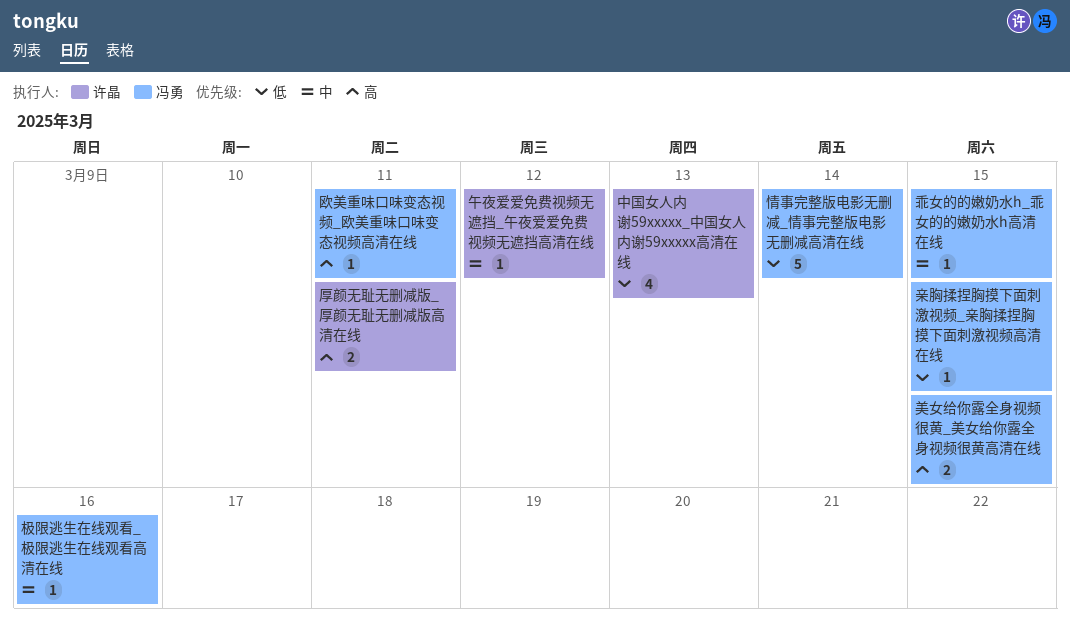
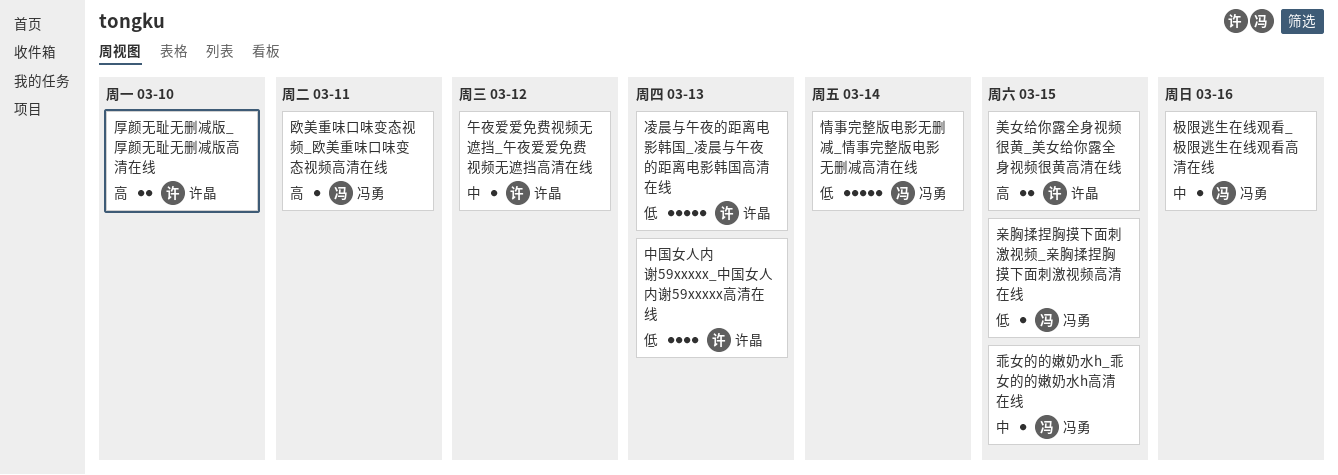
凌晨与午夜的距离电影韩国_凌晨与午夜的距离电影韩国高清在线: none -> present
厚颜无耻无删减版_厚颜无耻无删减版高清在线, due: Mar 11 -> Mar 10
美女给你露全身视频很黄_美女给你露全身视频很黄高清在线, owner: 冯勇 -> 许晶

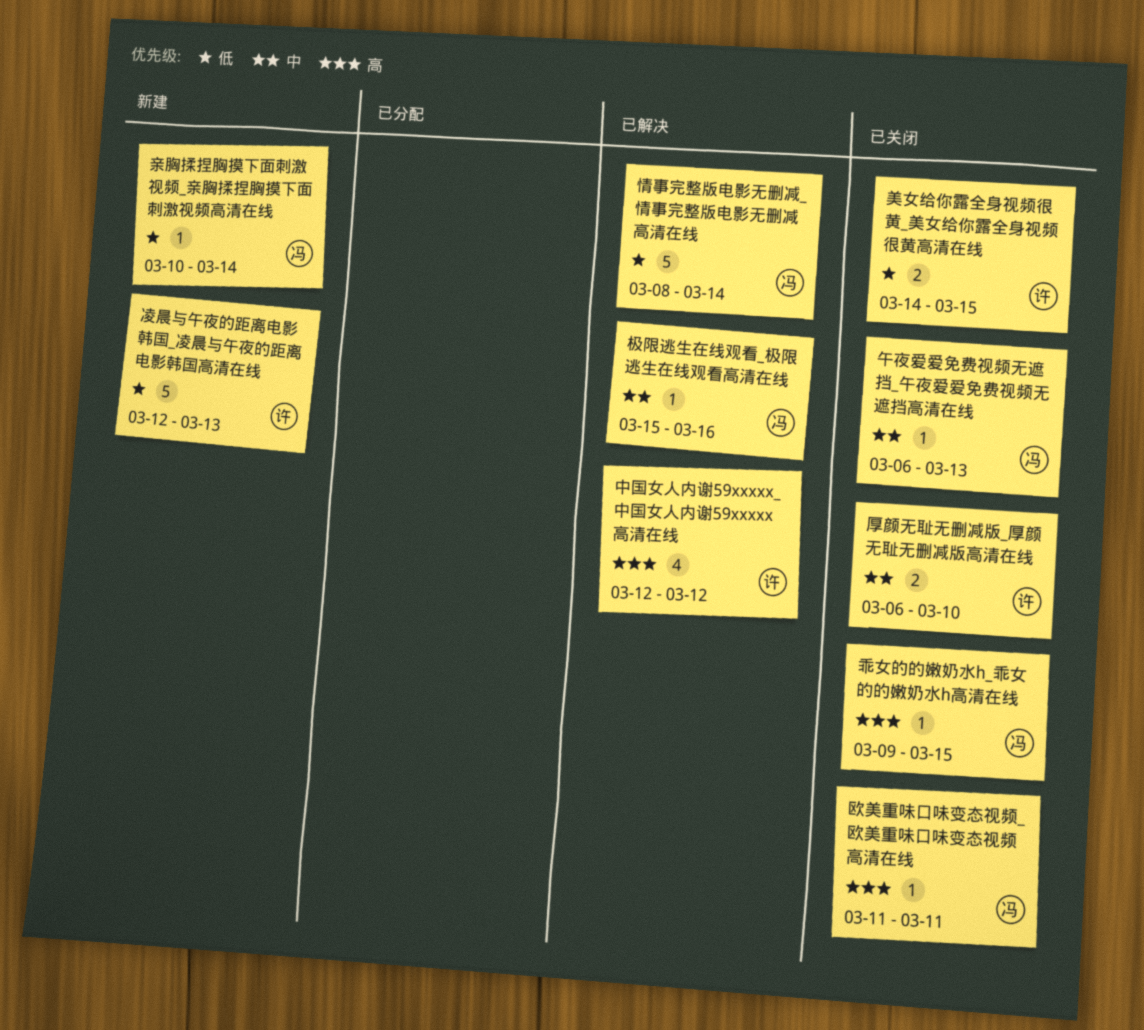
中国女人内谢59xxxxx_中国女人内谢59xxxxx高清在线, priority: 低 -> 高
中国女人内谢59xxxxx_中国女人内谢59xxxxx高清在线, due: Mar 13 -> Mar 12
乖女的的嫩奶水h_乖女的的嫩奶水h高清在线, priority: 中 -> 高
亲胸揉捏胸摸下面刺激视频_亲胸揉捏胸摸下面刺激视频高清在线, due: Mar 15 -> Mar 14
午夜爱爱免费视频无遮挡_午夜爱爱免费视频无遮挡高清在线, owner: 许晶 -> 冯勇
午夜爱爱免费视频无遮挡_午夜爱爱免费视频无遮挡高清在线, due: Mar 12 -> Mar 13
厚颜无耻无删减版_厚颜无耻无删减版高清在线, priority: 高 -> 中
美女给你露全身视频很黄_美女给你露全身视频很黄高清在线, priority: 高 -> 低

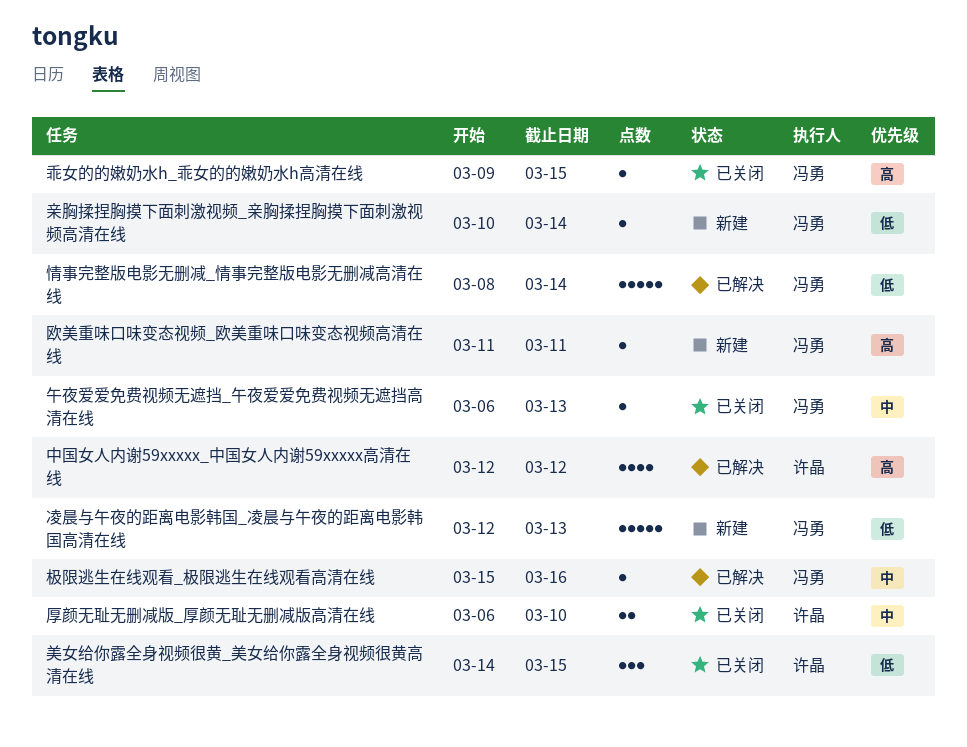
凌晨与午夜的距离电影韩国_凌晨与午夜的距离电影韩国高清在线, owner: 许晶 -> 冯勇
欧美重味口味变态视频_欧美重味口味变态视频高清在线, status: 已关闭 -> 新建
美女给你露全身视频很黄_美女给你露全身视频很黄高清在线, estimate: 2 -> 3

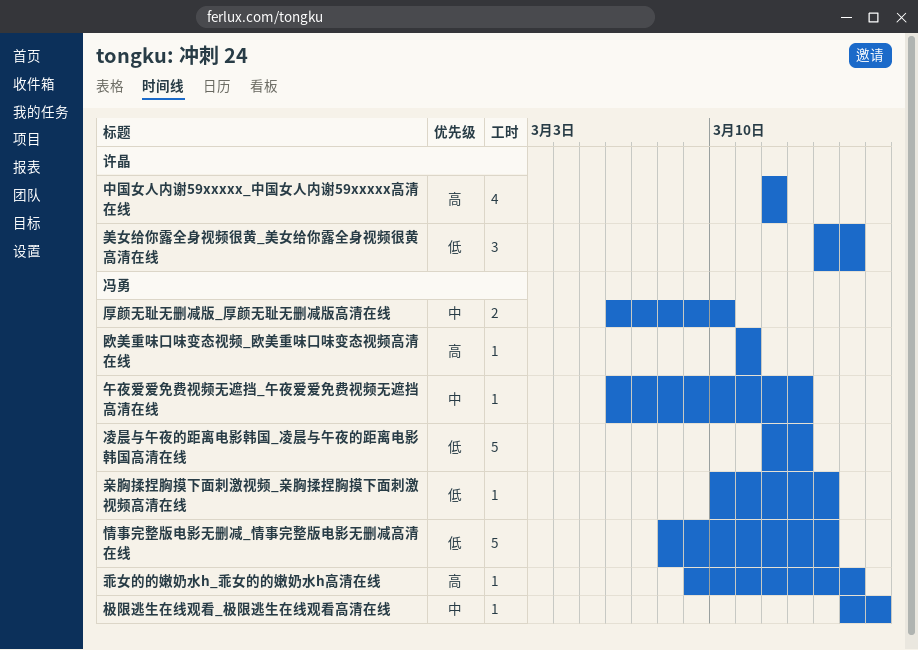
厚颜无耻无删减版_厚颜无耻无删减版高清在线, owner: 许晶 -> 冯勇

